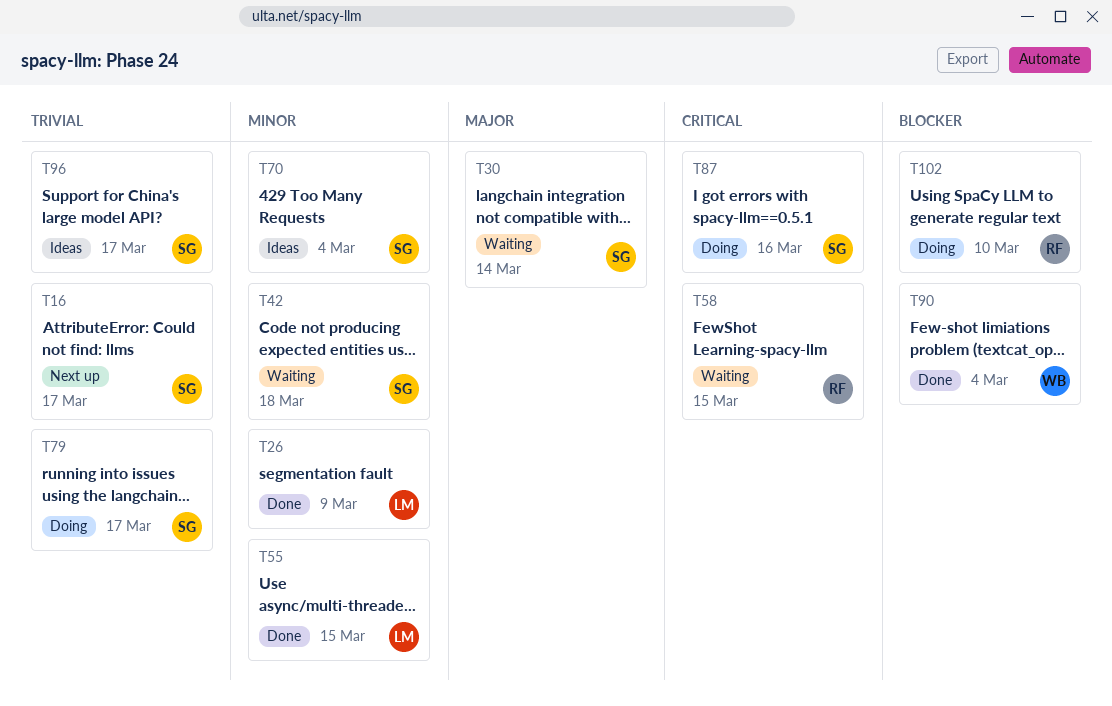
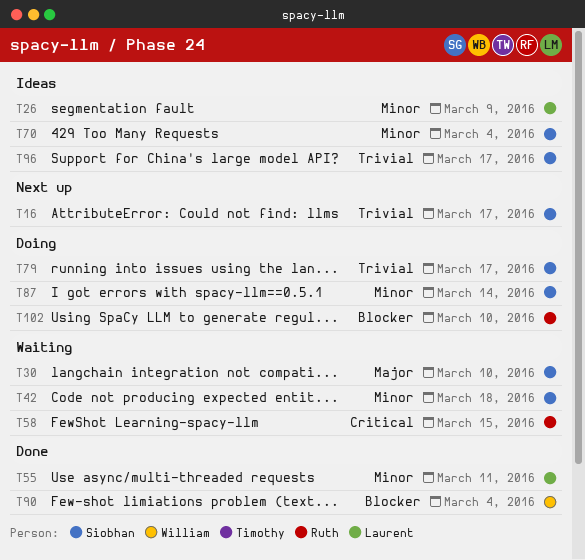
T26, status: Done -> Ideas
T30, due: Mar 14 -> Mar 10
T55, due: Mar 15 -> Mar 11
T87, priority: Critical -> Minor
T87, due: Mar 16 -> Mar 14

